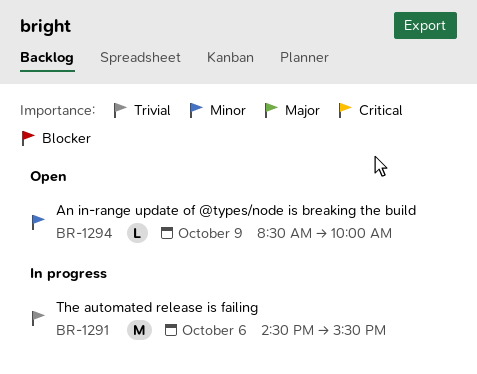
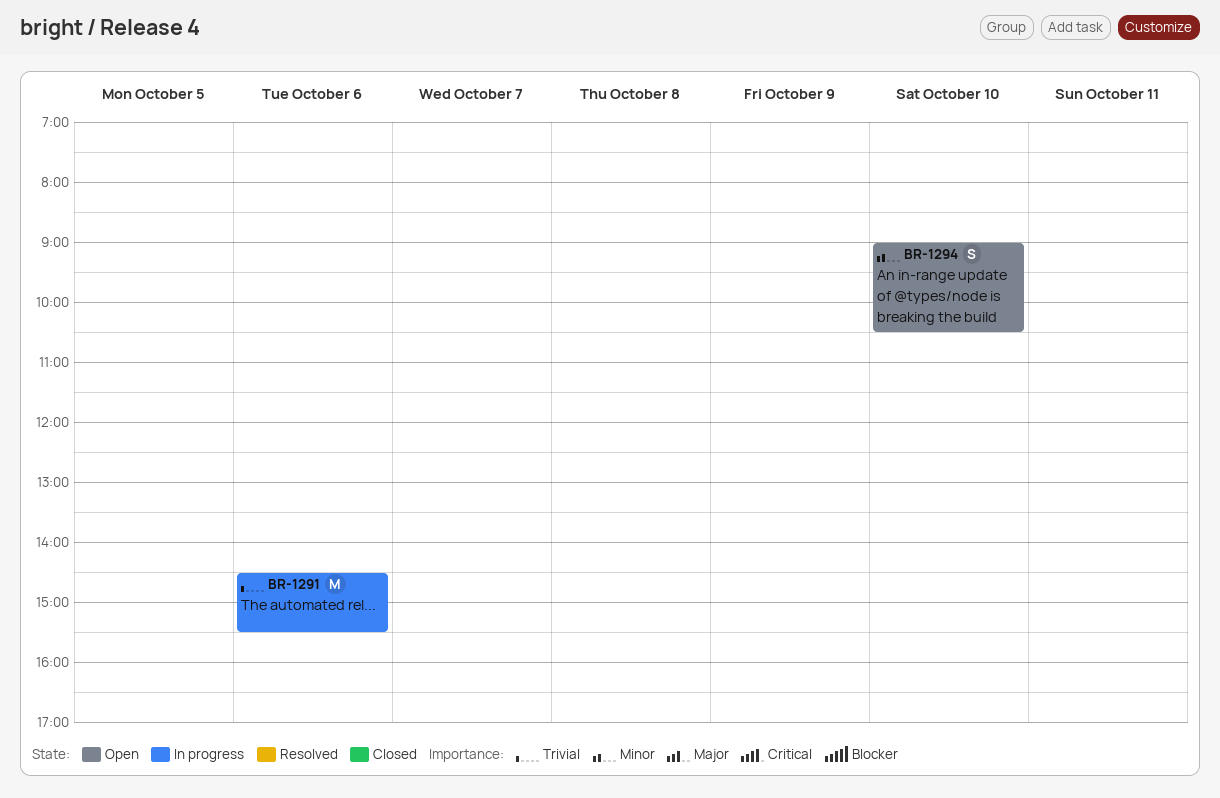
BR-1294, estimate: L -> S
BR-1294, day: Oct 9 -> Oct 10
BR-1294, begins: 08:30 -> 09:00
BR-1294, ends: 10:00 -> 10:30

